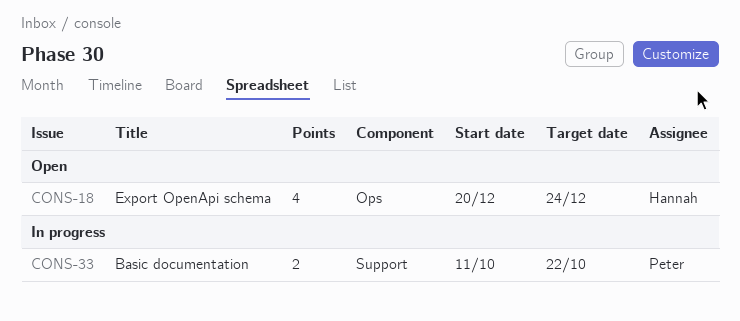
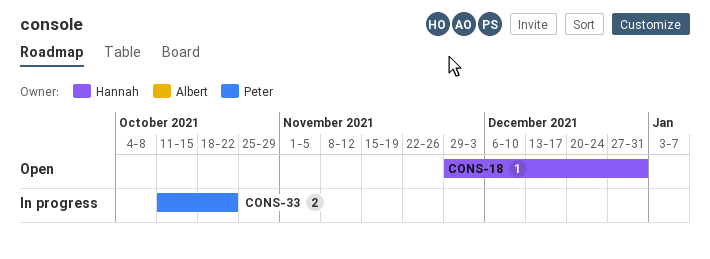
CONS-18, estimate: 4 -> 1
CONS-18, start: Dec 20 -> Nov 29
CONS-18, due: Dec 24 -> Dec 31

